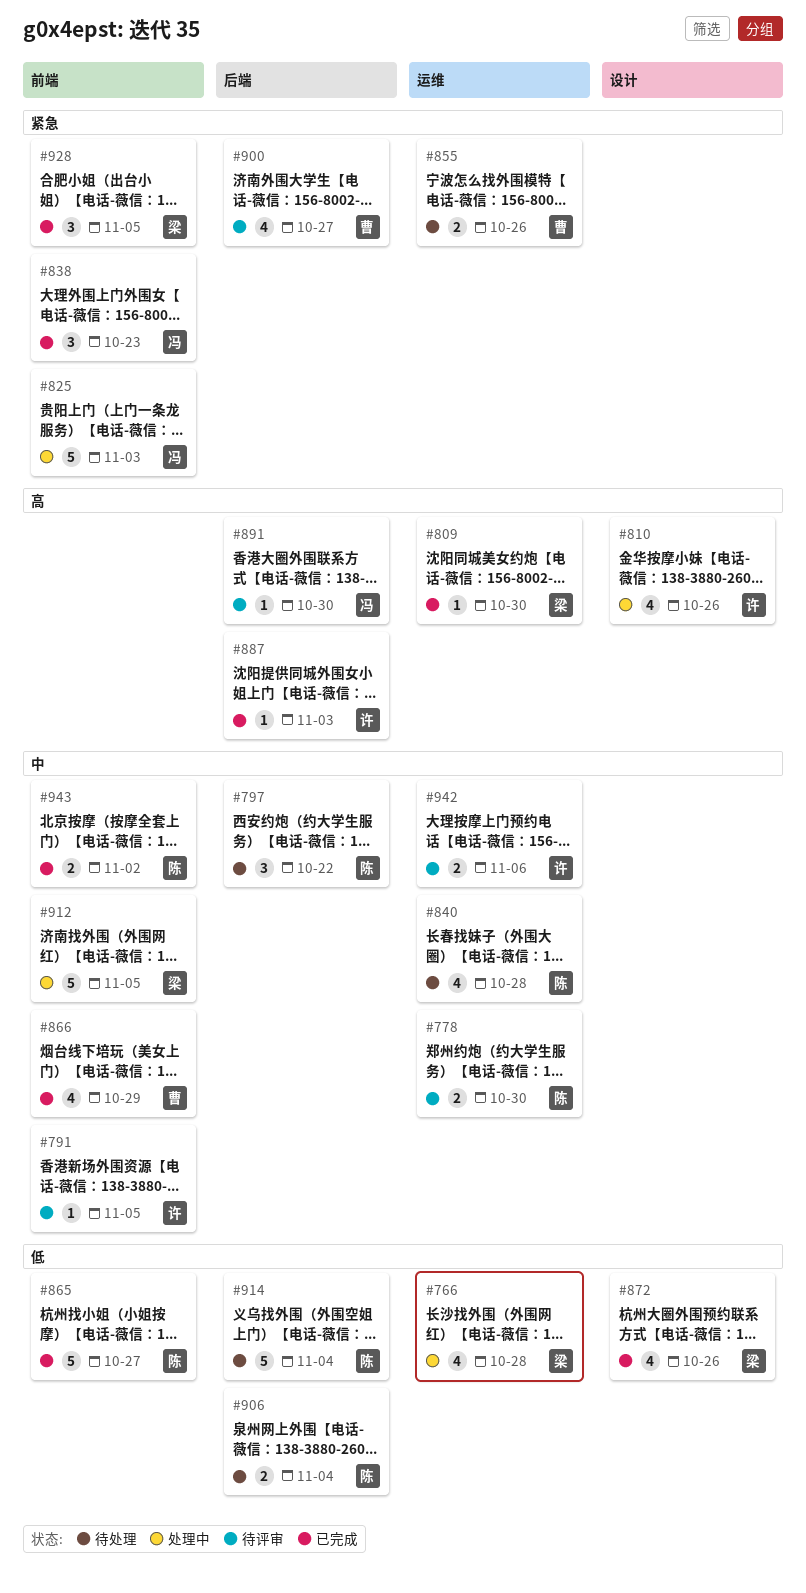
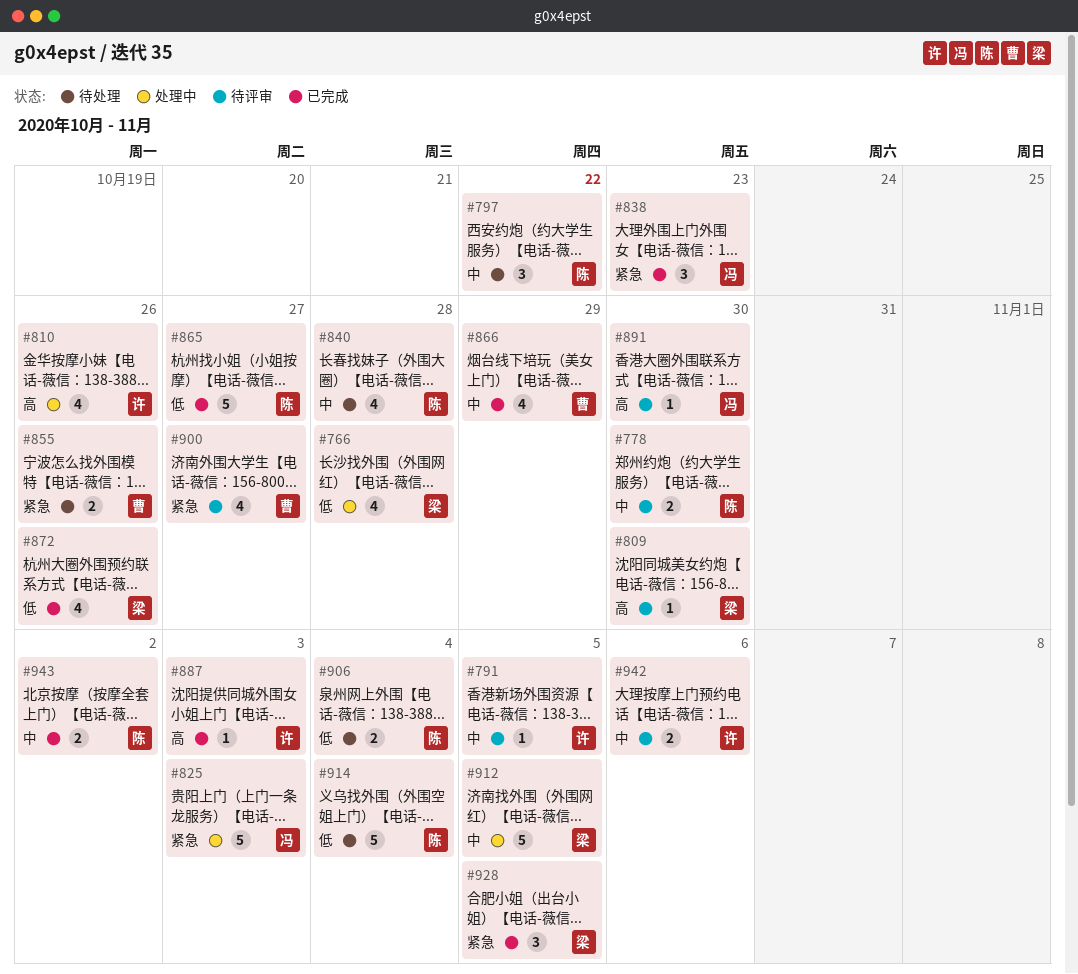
#809, status: 已完成 -> 待评审

